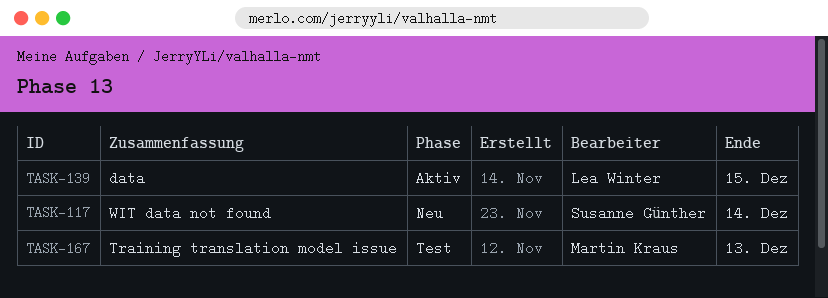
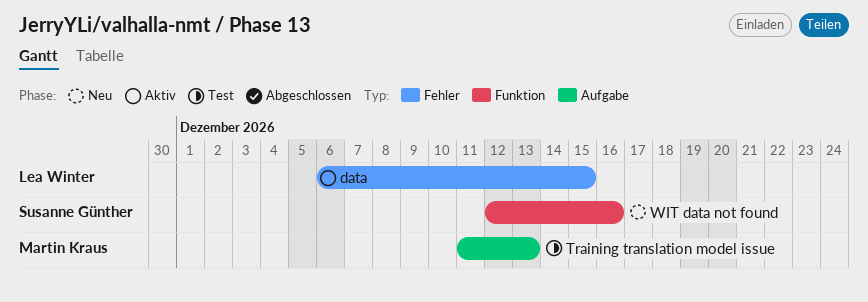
WIT data not found, due: Dec 14 -> Dec 16

